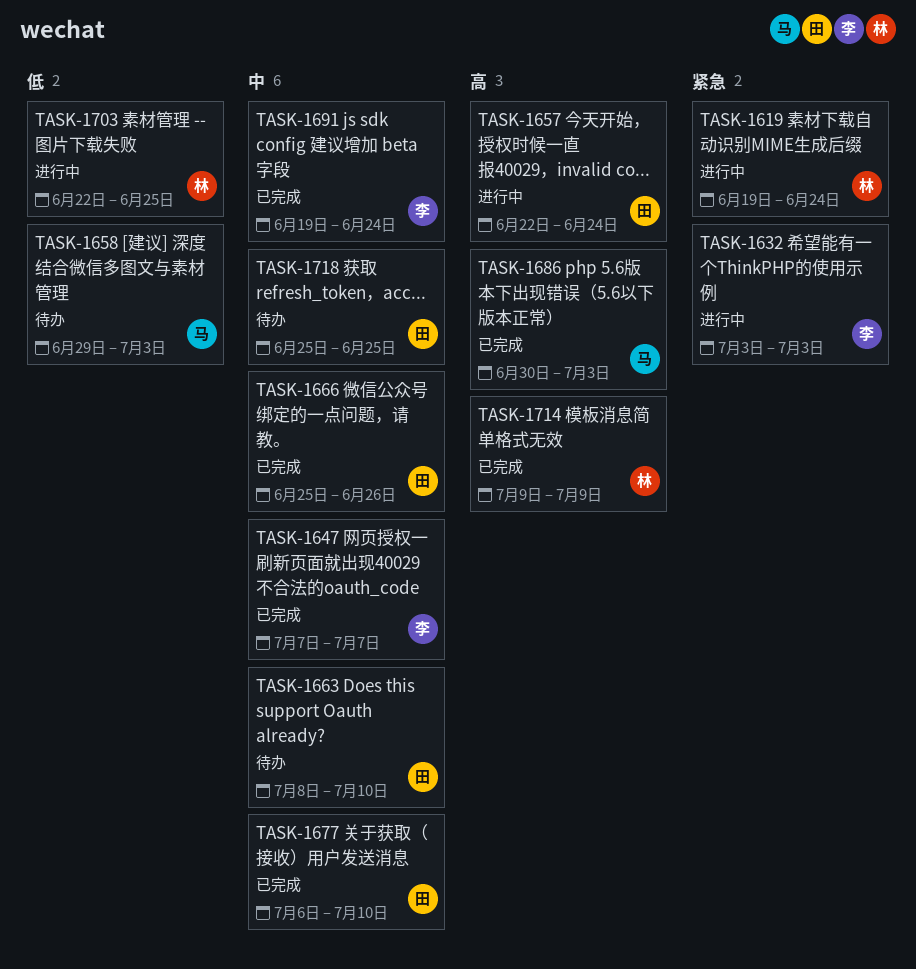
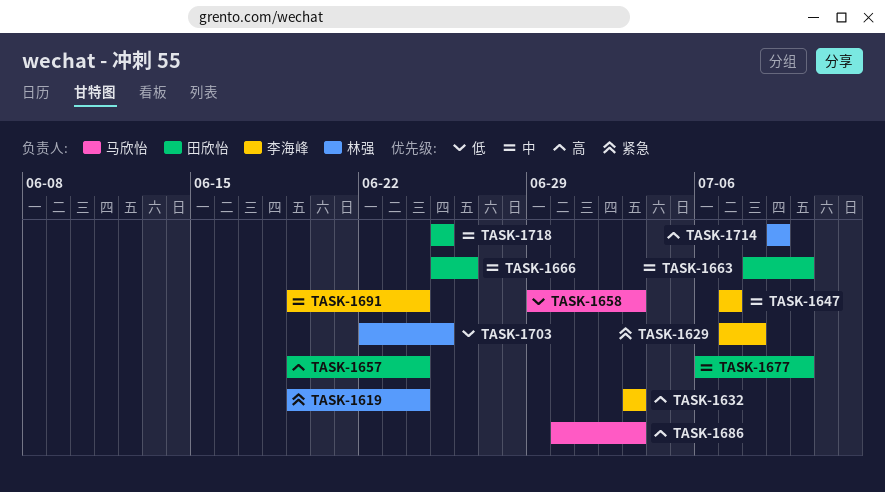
TASK-1629: none -> present
TASK-1632, priority: 紧急 -> 高
TASK-1657, start: Jun 22 -> Jun 19

